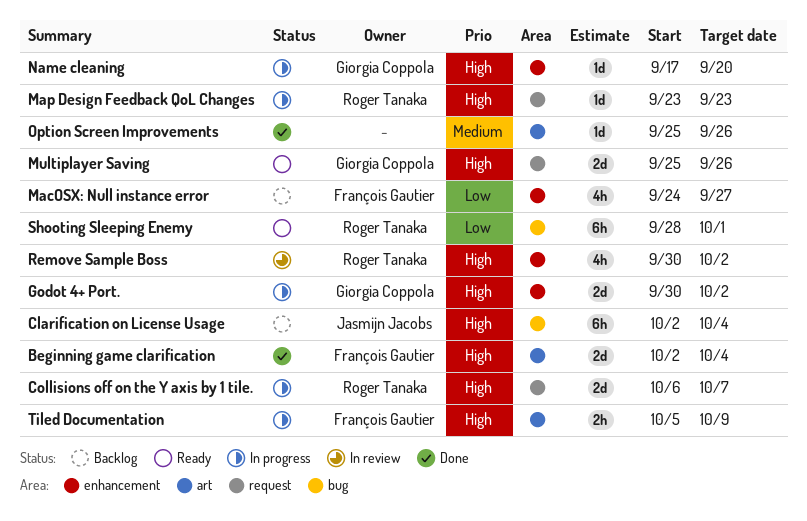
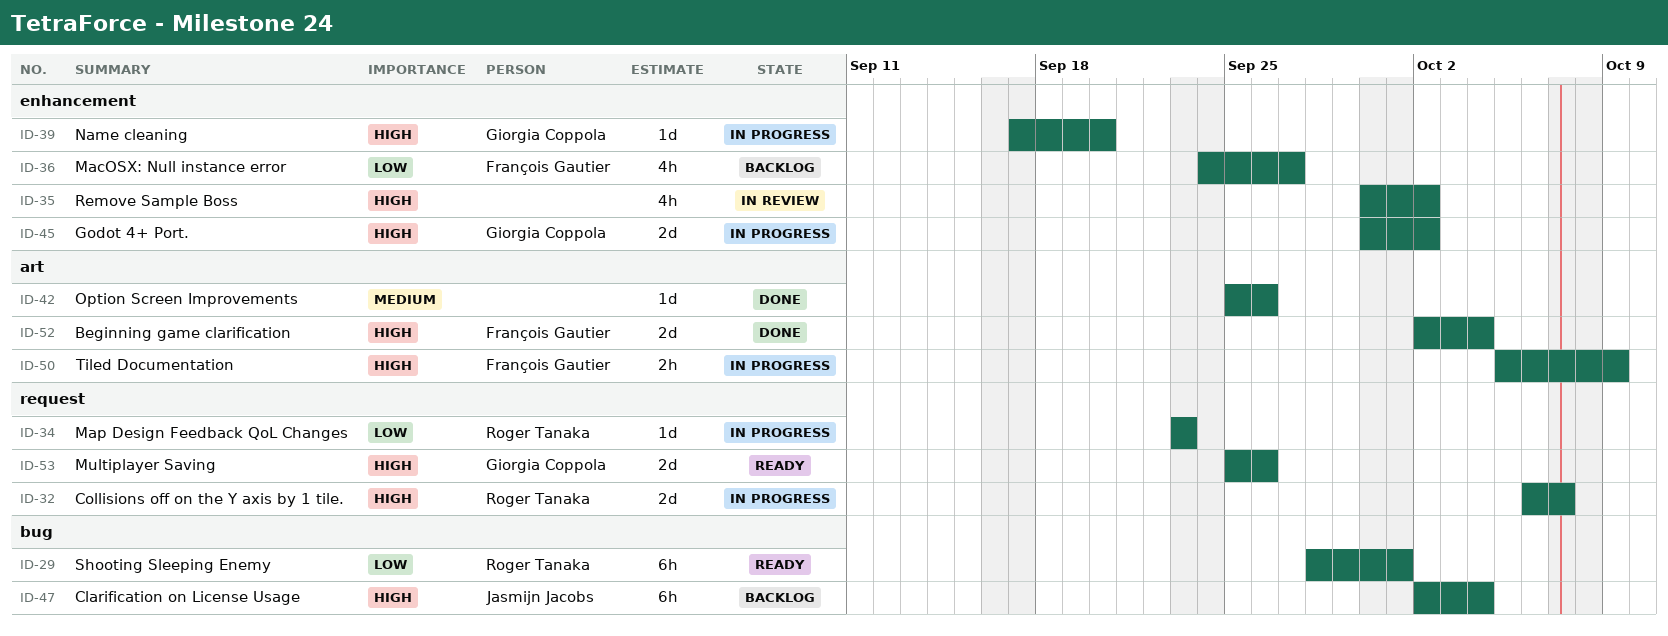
Map Design Feedback QoL Changes, priority: High -> Low
Remove Sample Boss, owner: Roger Tanaka -> none

